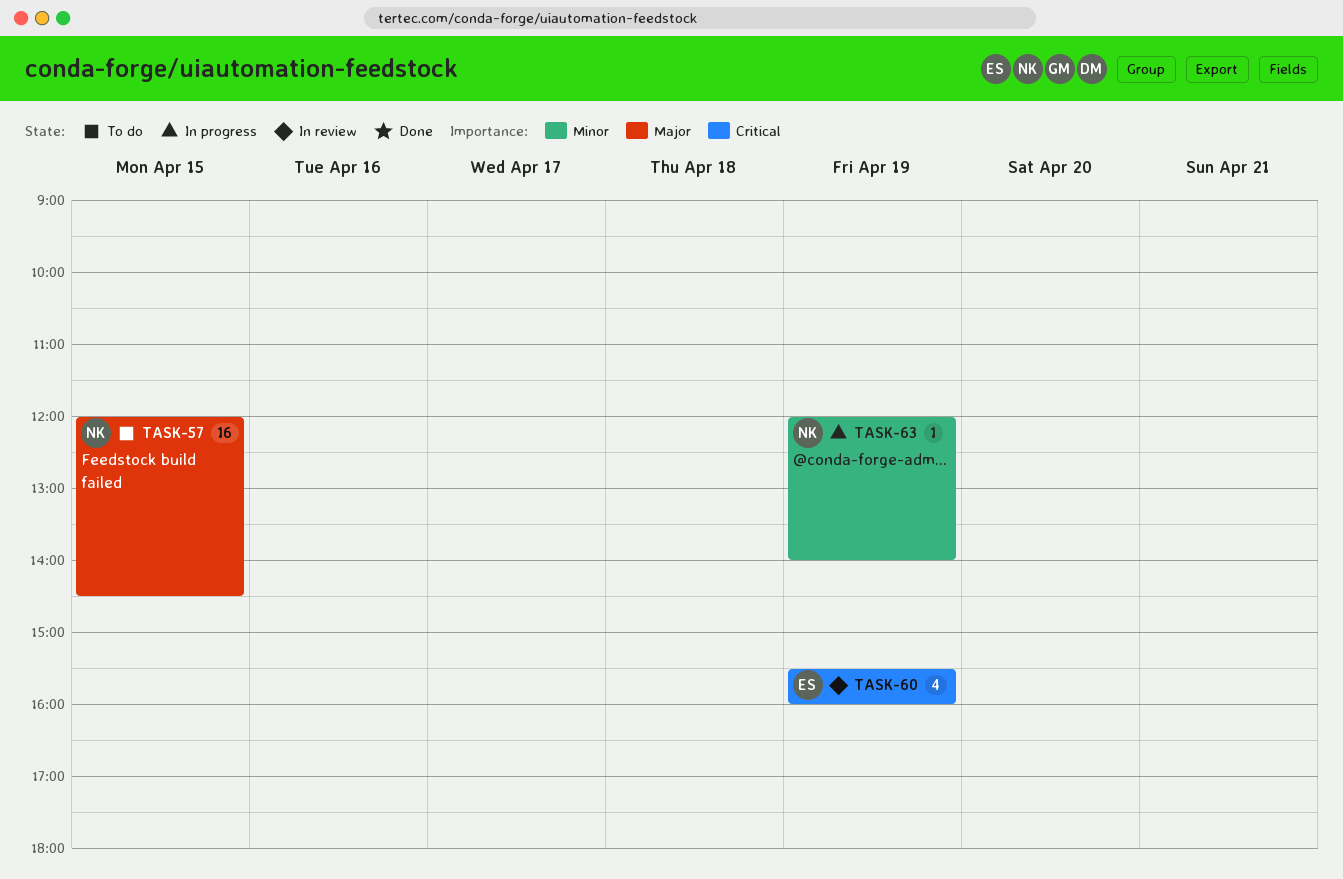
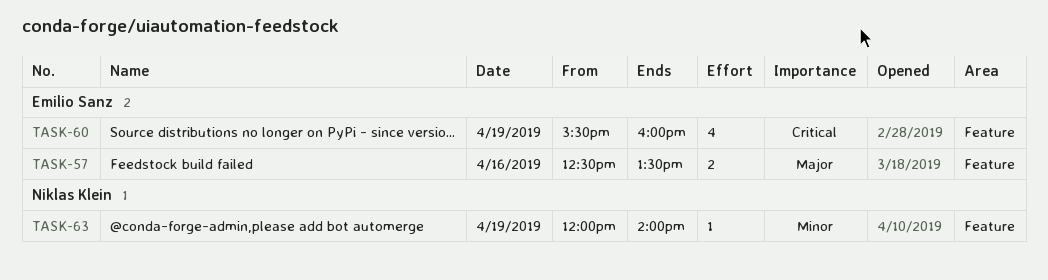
TASK-57, owner: Niklas Klein -> Emilio Sanz
TASK-57, estimate: 16 -> 2
TASK-57, day: Apr 15 -> Apr 16
TASK-57, begins: 12:00 -> 12:30
TASK-57, ends: 14:30 -> 13:30

